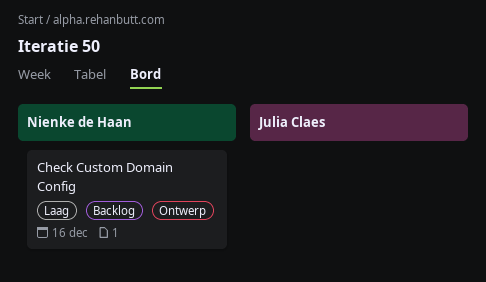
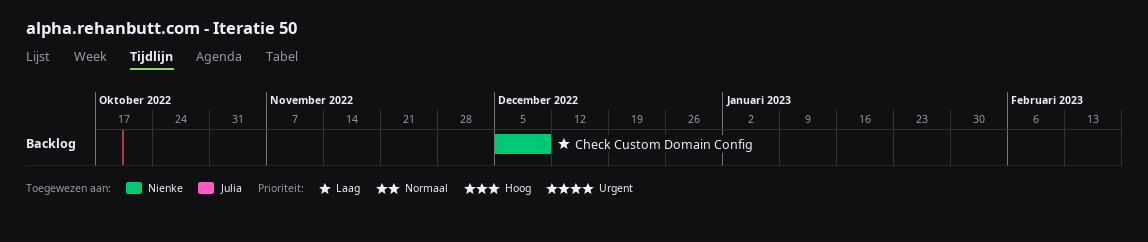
Check Custom Domain Config, due: Dec 16 -> Dec 9

